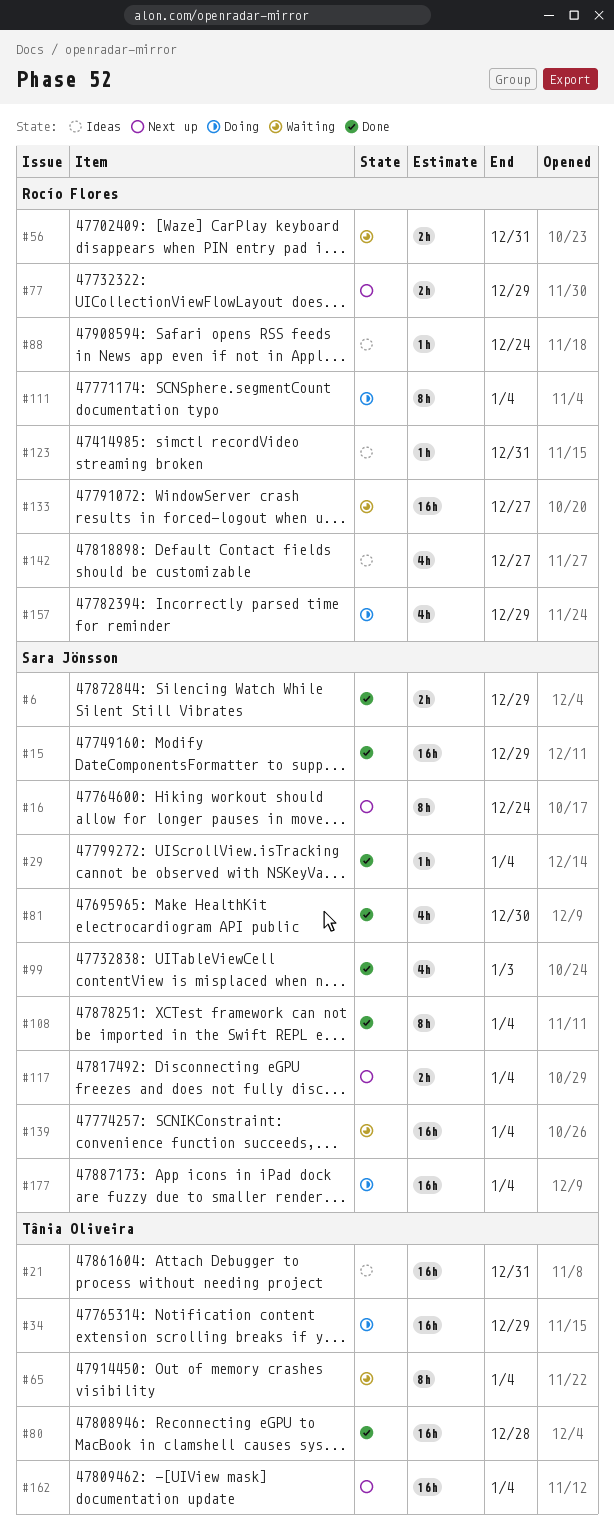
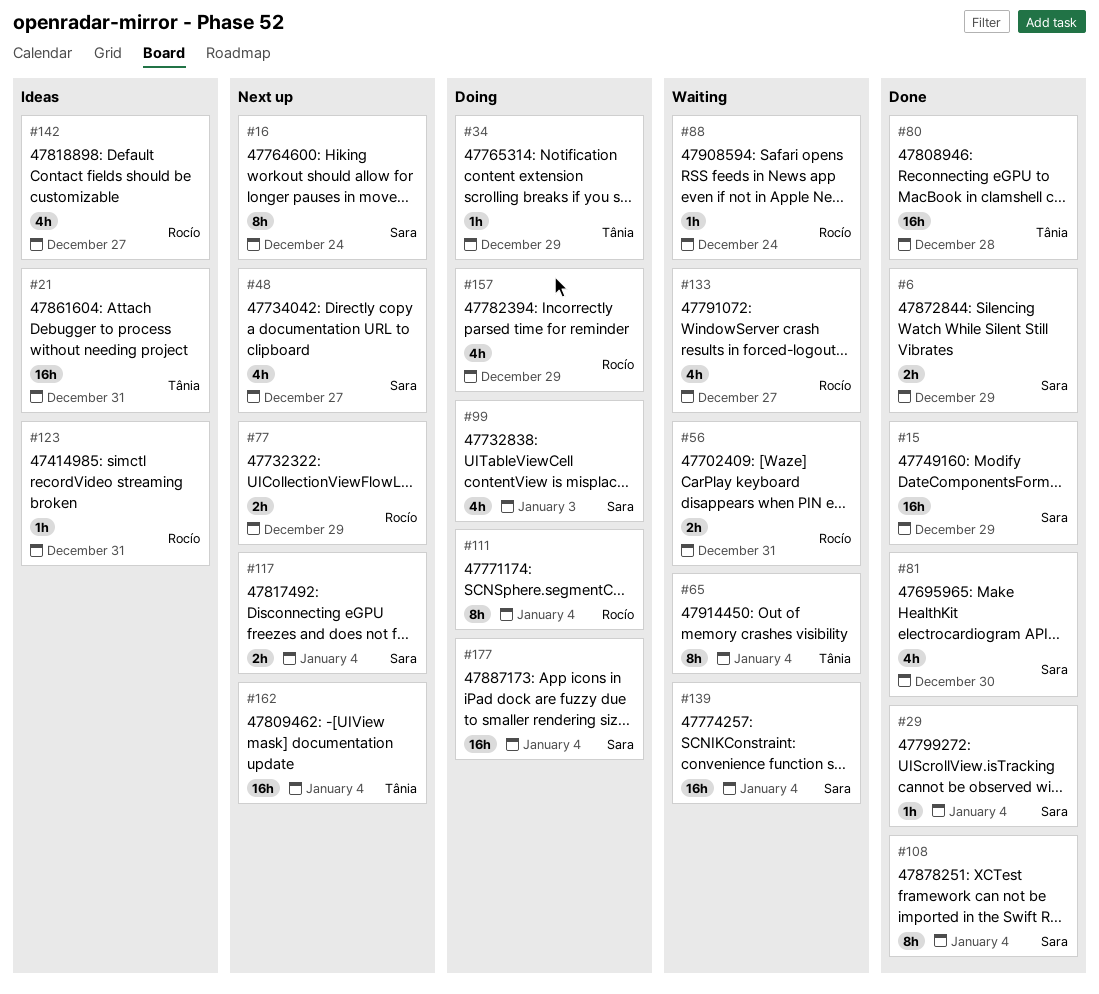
#34, estimate: 16h -> 1h
#48: none -> present
#88, status: Ideas -> Waiting
#99, status: Done -> Doing
#133, estimate: 16h -> 4h

